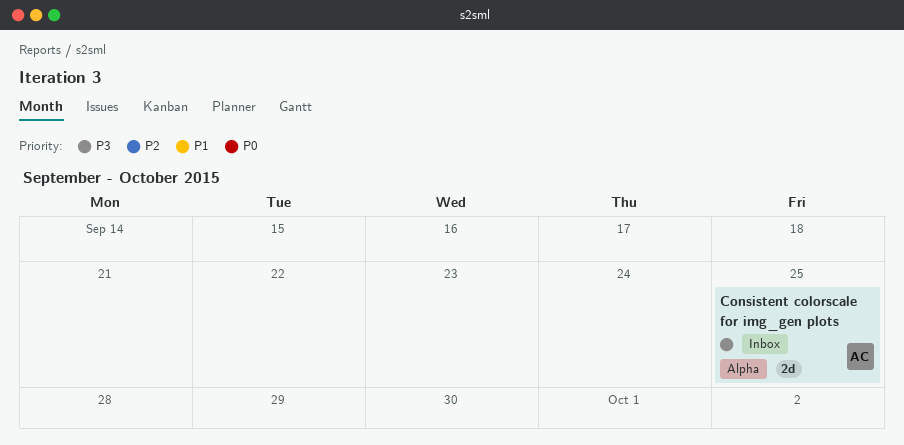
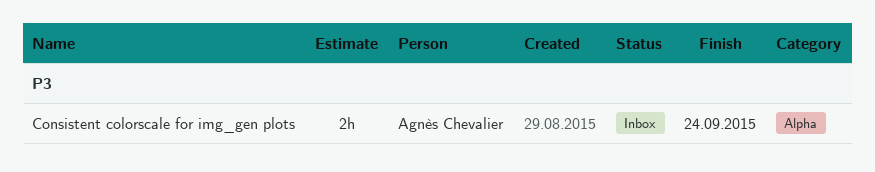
Consistent colorscale for img_gen plots, estimate: 2d -> 2h
Consistent colorscale for img_gen plots, due: Sep 25 -> Sep 24

